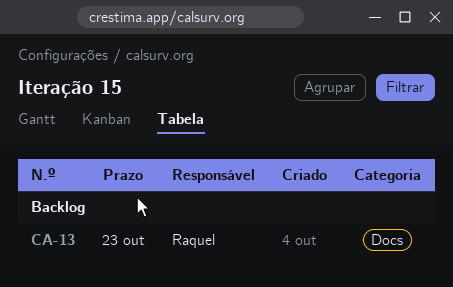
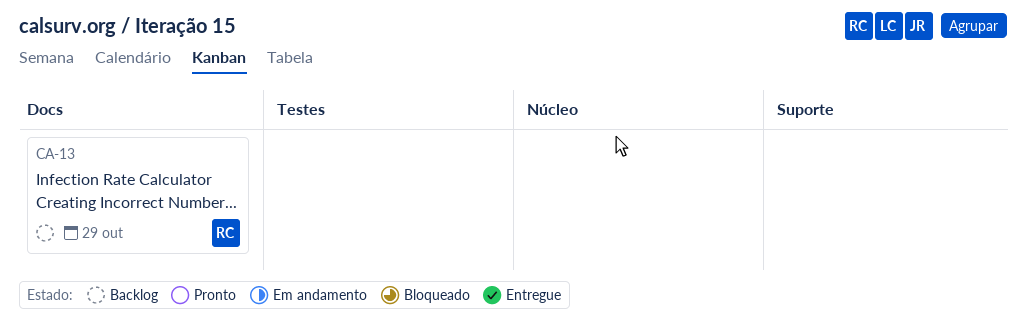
CA-13, due: Oct 23 -> Oct 29

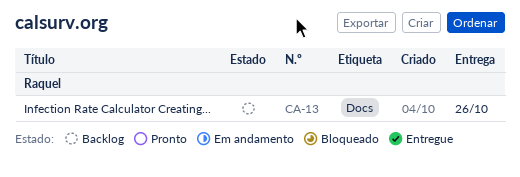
CA-13, due: Oct 29 -> Oct 26

